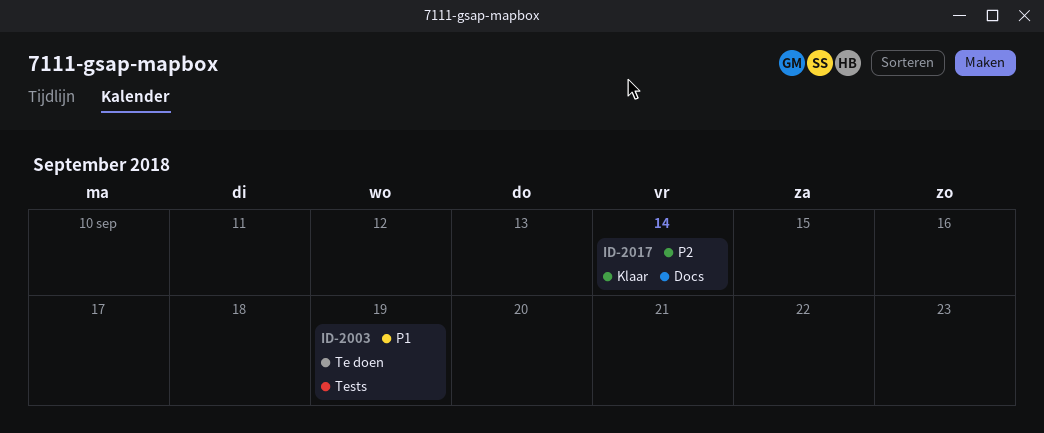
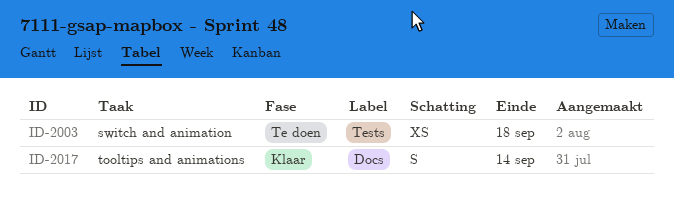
ID-2003, due: Sep 19 -> Sep 18

